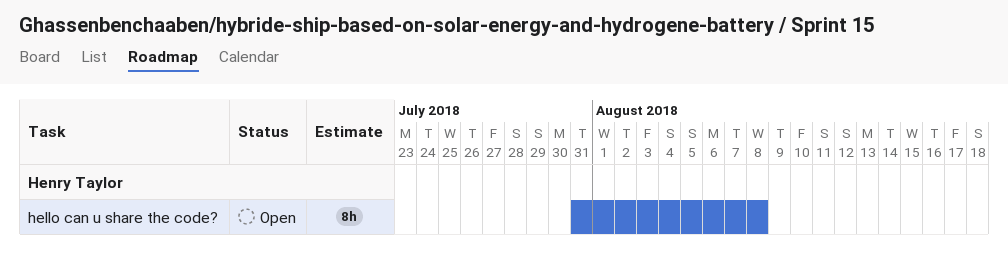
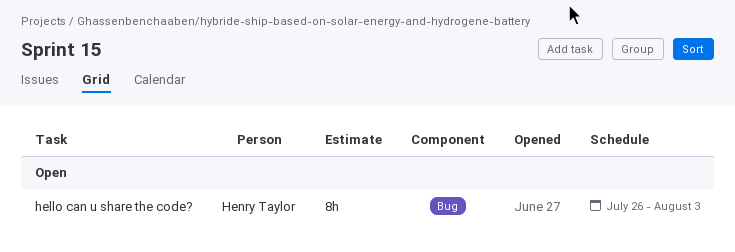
hello can u share the code?, start: Jul 31 -> Jul 26
hello can u share the code?, due: Aug 8 -> Aug 3

